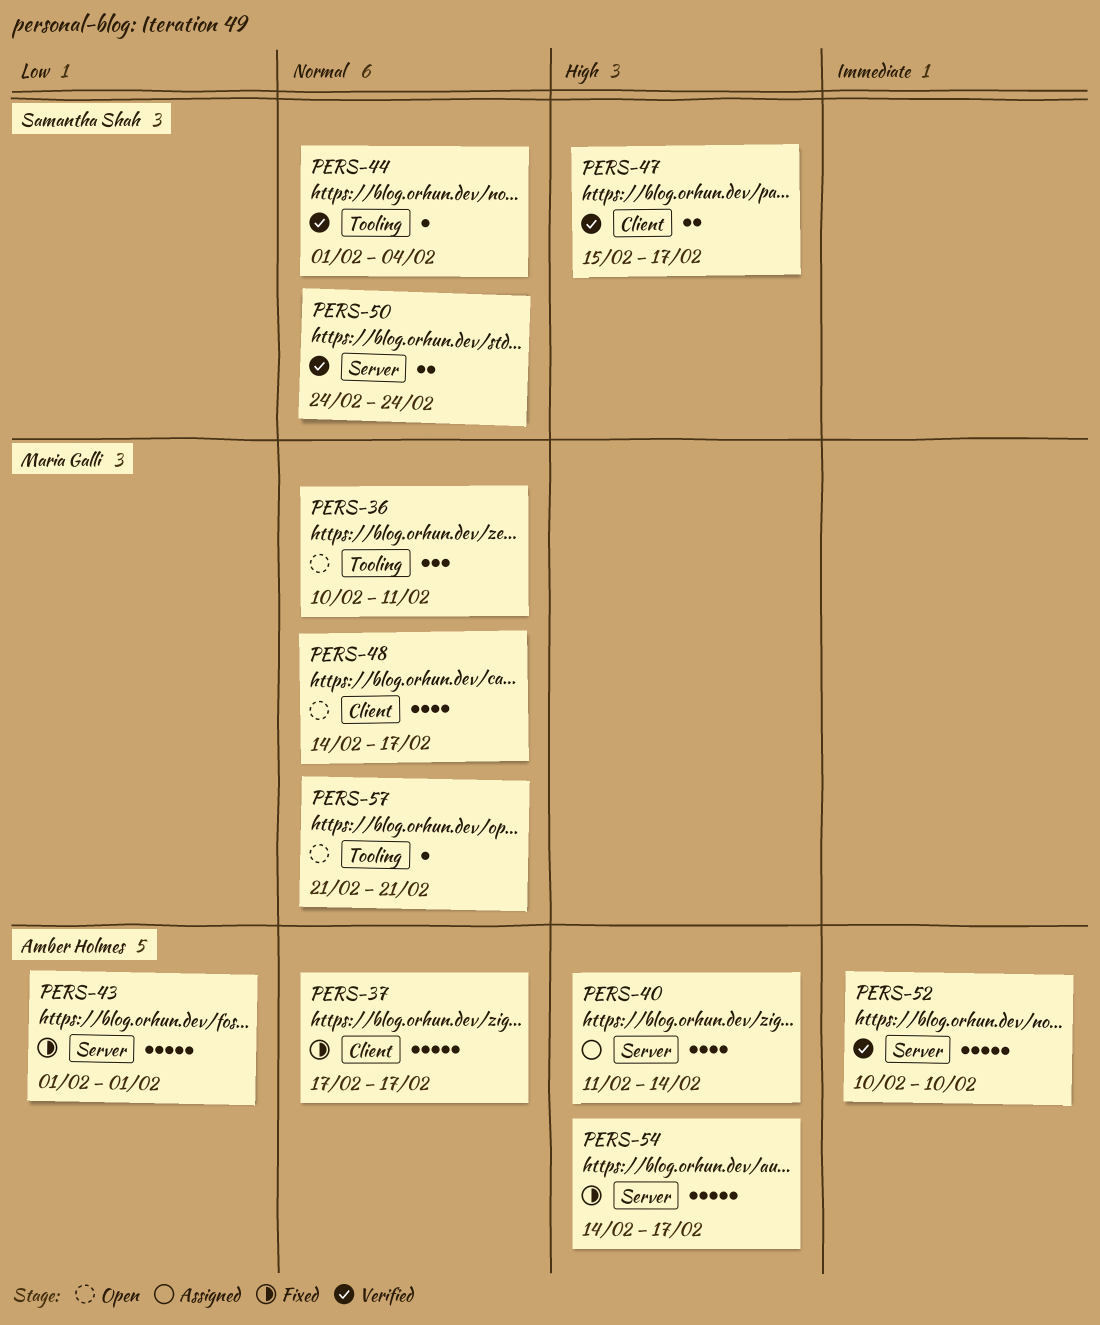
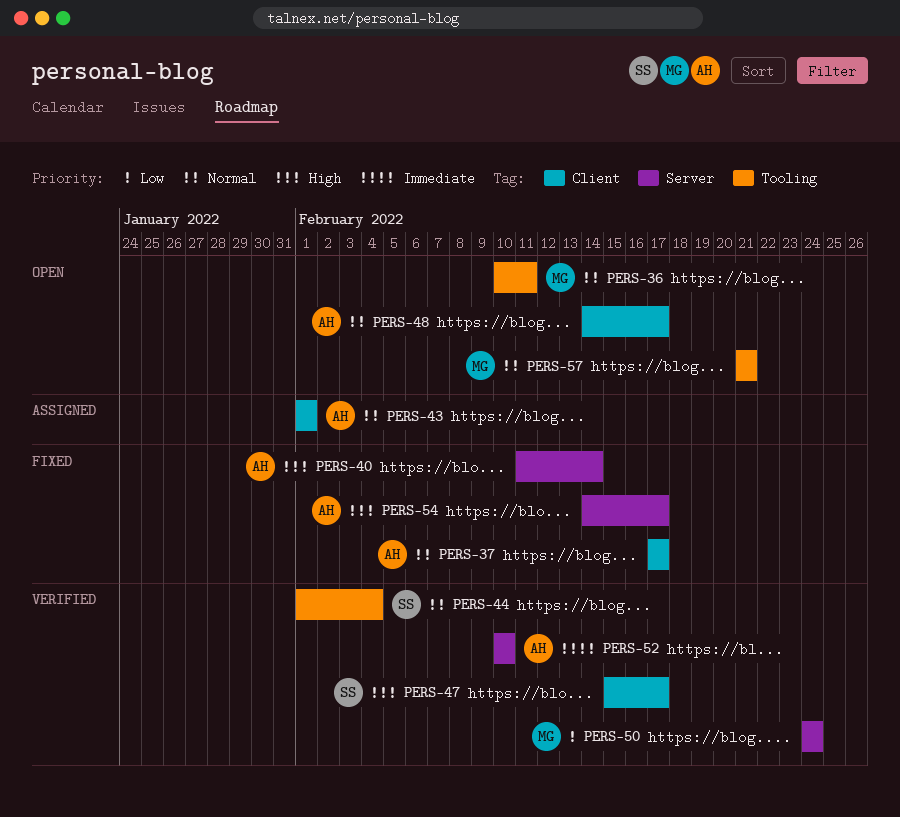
PERS-40, status: Assigned -> Fixed
PERS-43, status: Fixed -> Assigned
PERS-43, priority: Low -> Normal
PERS-43, label: Server -> Client
PERS-48, owner: Maria Galli -> Amber Holmes
PERS-50, owner: Samantha Shah -> Maria Galli
PERS-50, priority: Normal -> Low

